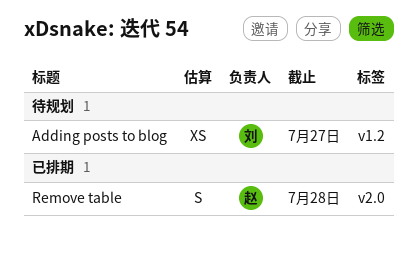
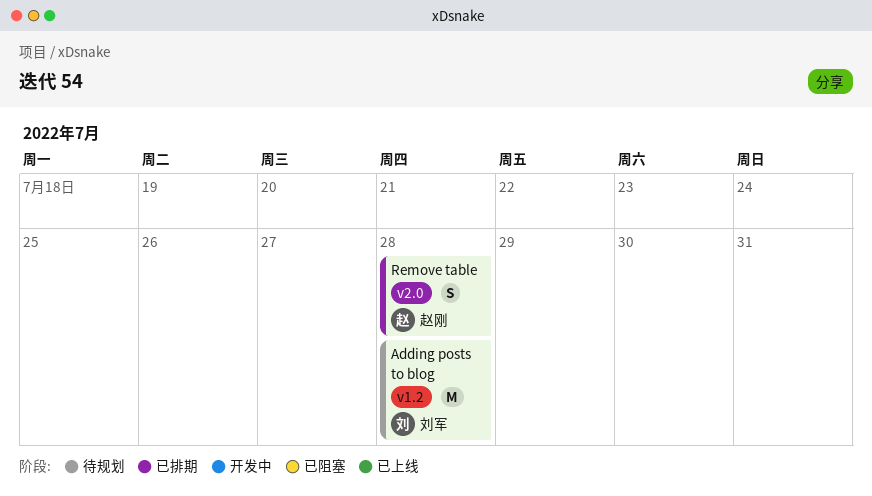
Adding posts to blog, estimate: XS -> M
Adding posts to blog, due: Jul 27 -> Jul 28

